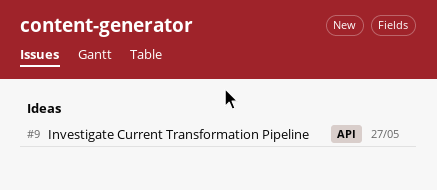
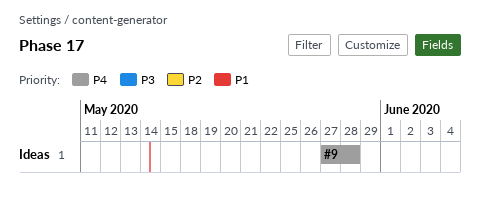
#9, due: May 27 -> May 28

